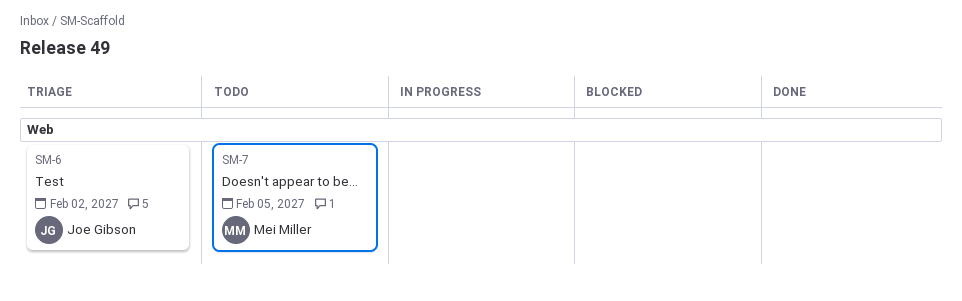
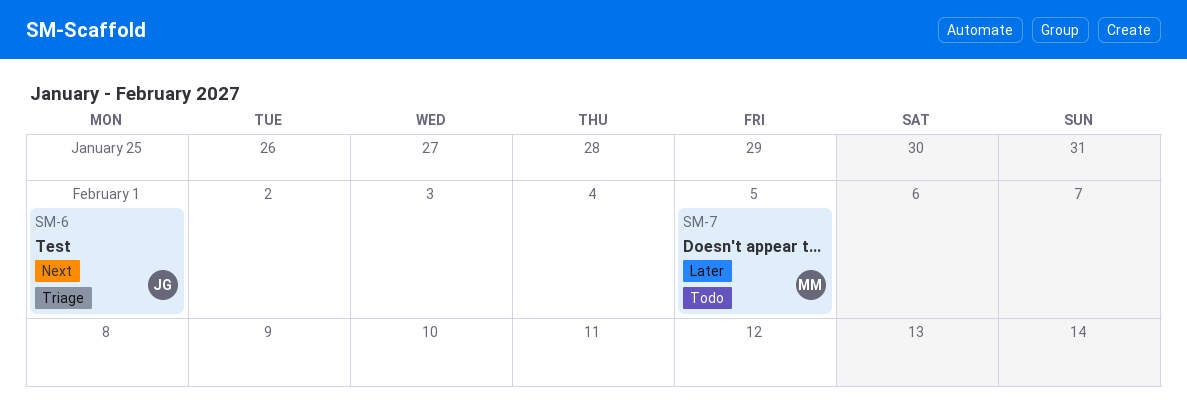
SM-6, due: Feb 2 -> Feb 1

